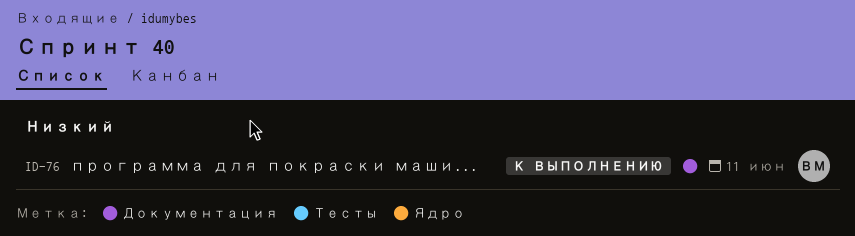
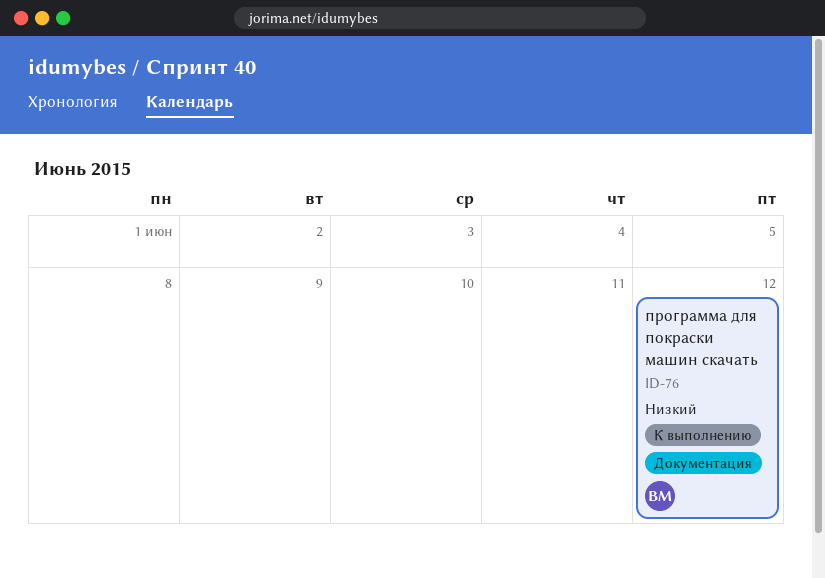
ID-76, due: Jun 11 -> Jun 12

